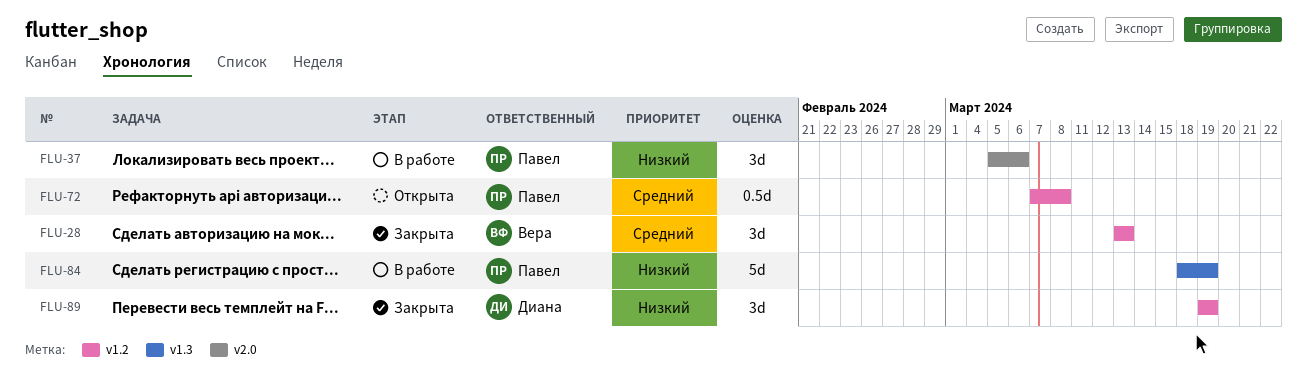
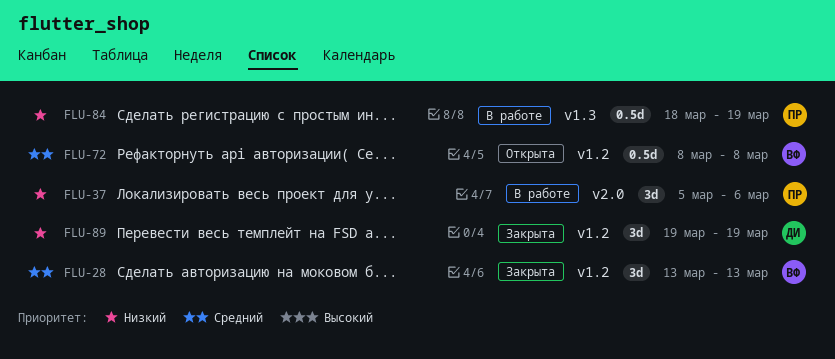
FLU-72, owner: Павел -> Вера
FLU-72, start: Mar 7 -> Mar 8
FLU-84, estimate: 5d -> 0.5d

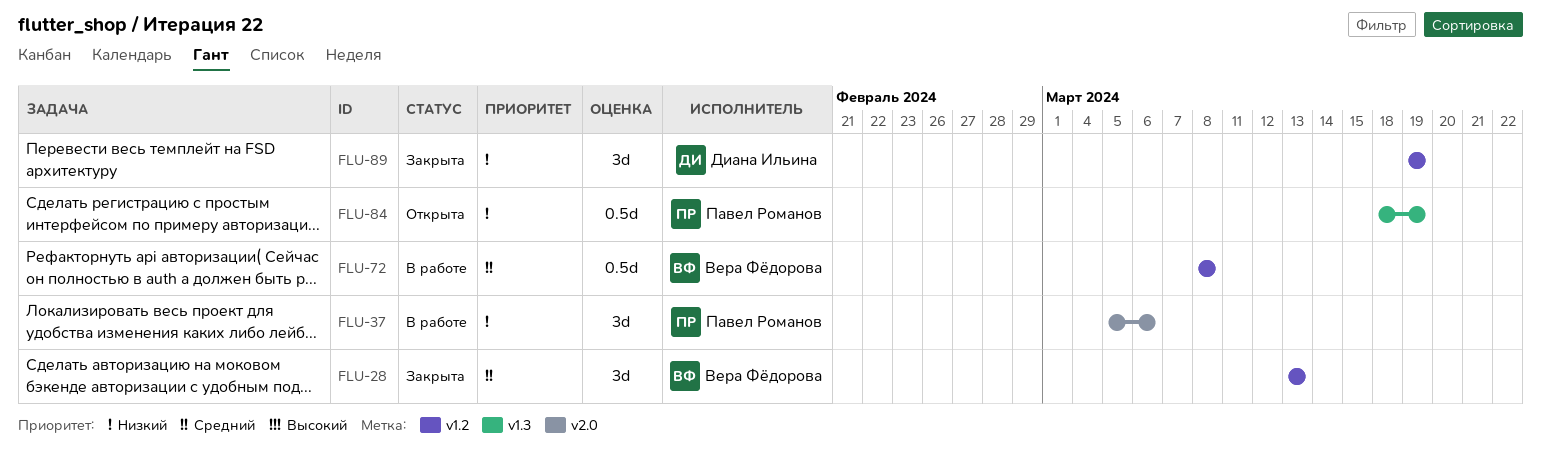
FLU-72, status: Открыта -> В работе
FLU-84, status: В работе -> Открыта

